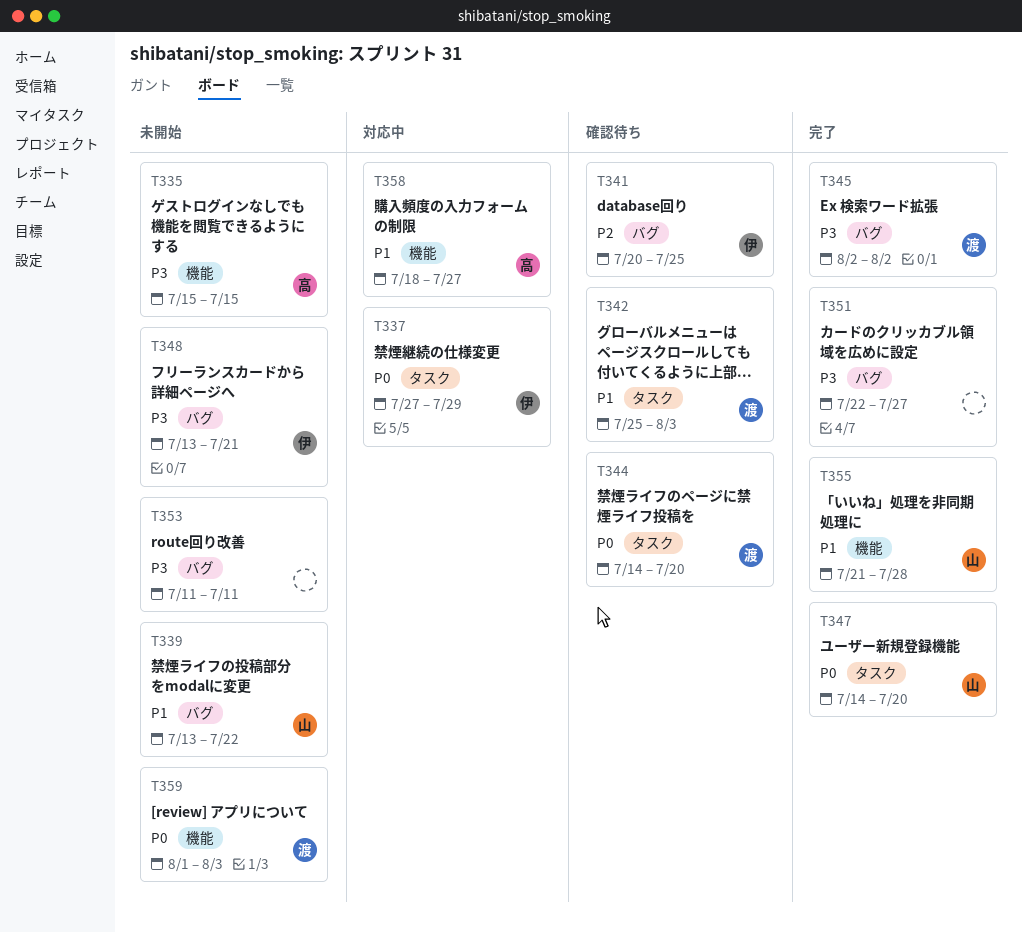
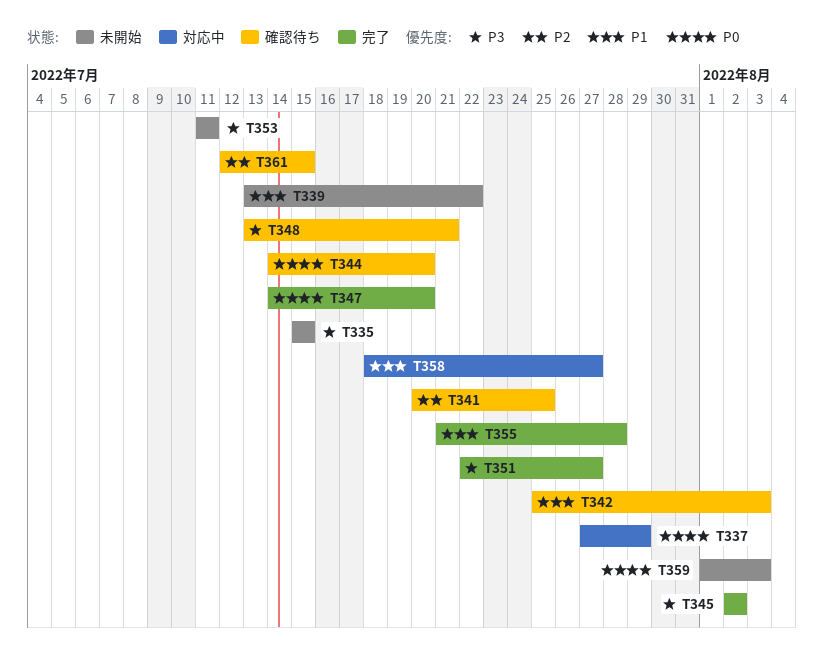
T348, status: 未開始 -> 確認待ち
T361: none -> present

